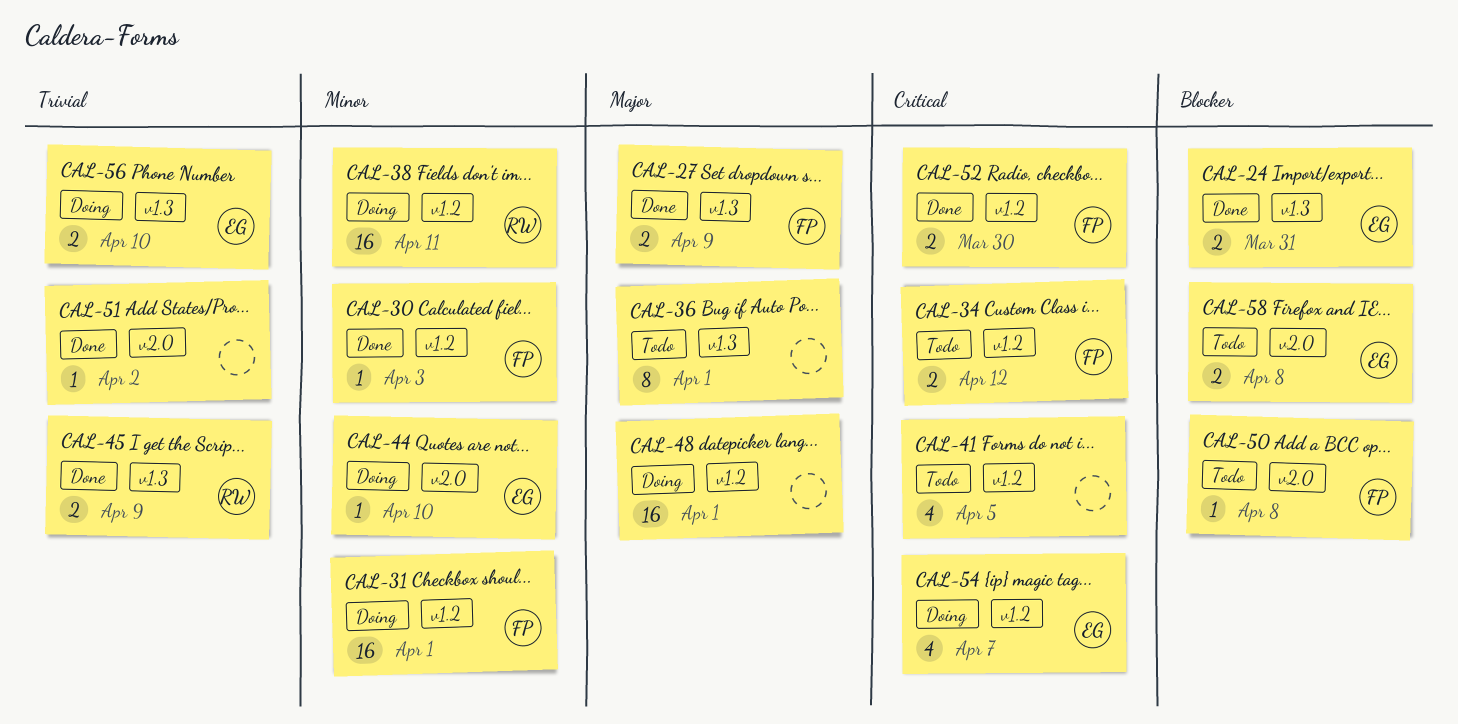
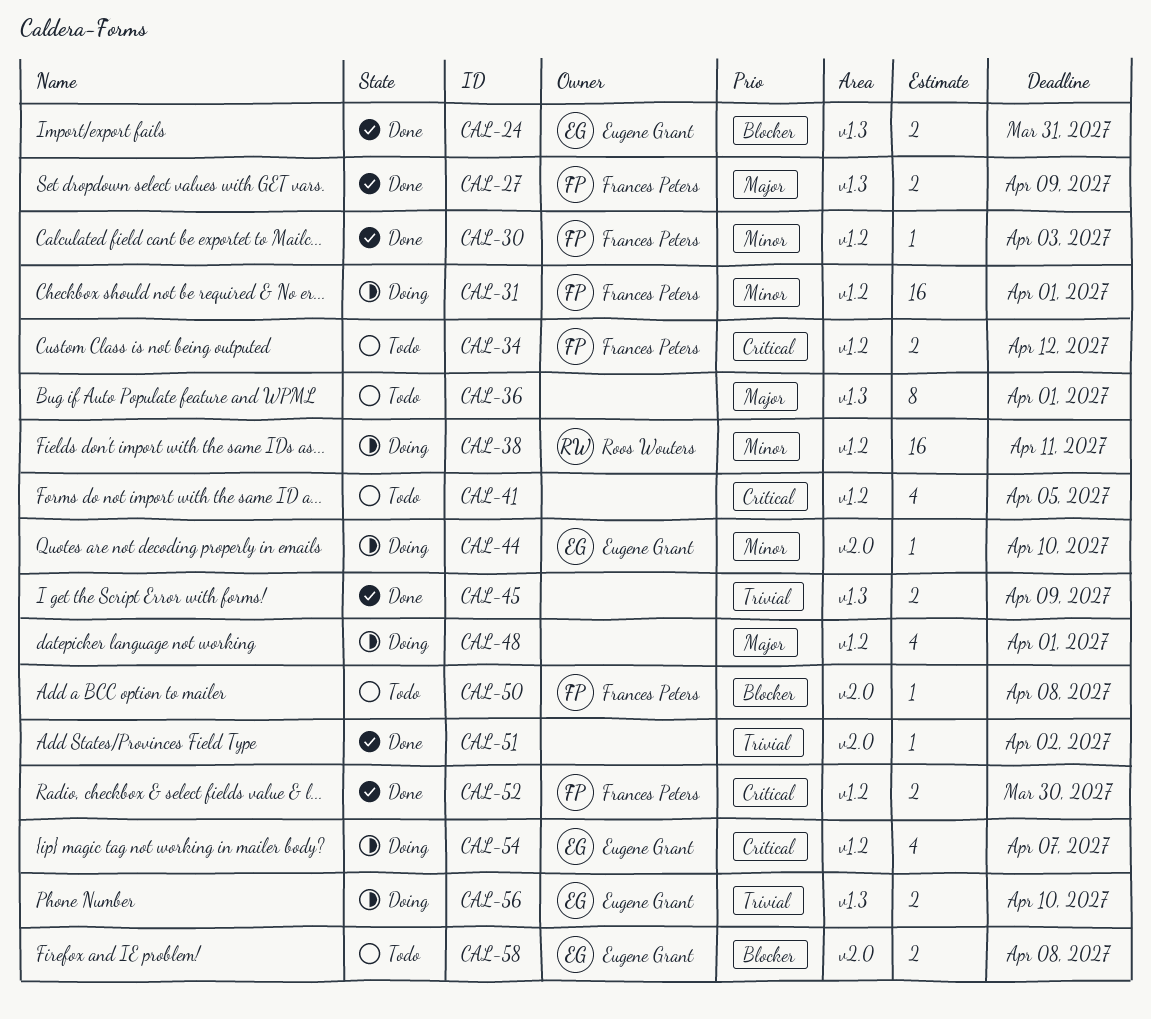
CAL-45, owner: Roos Wouters -> none
CAL-48, estimate: 16 -> 4

